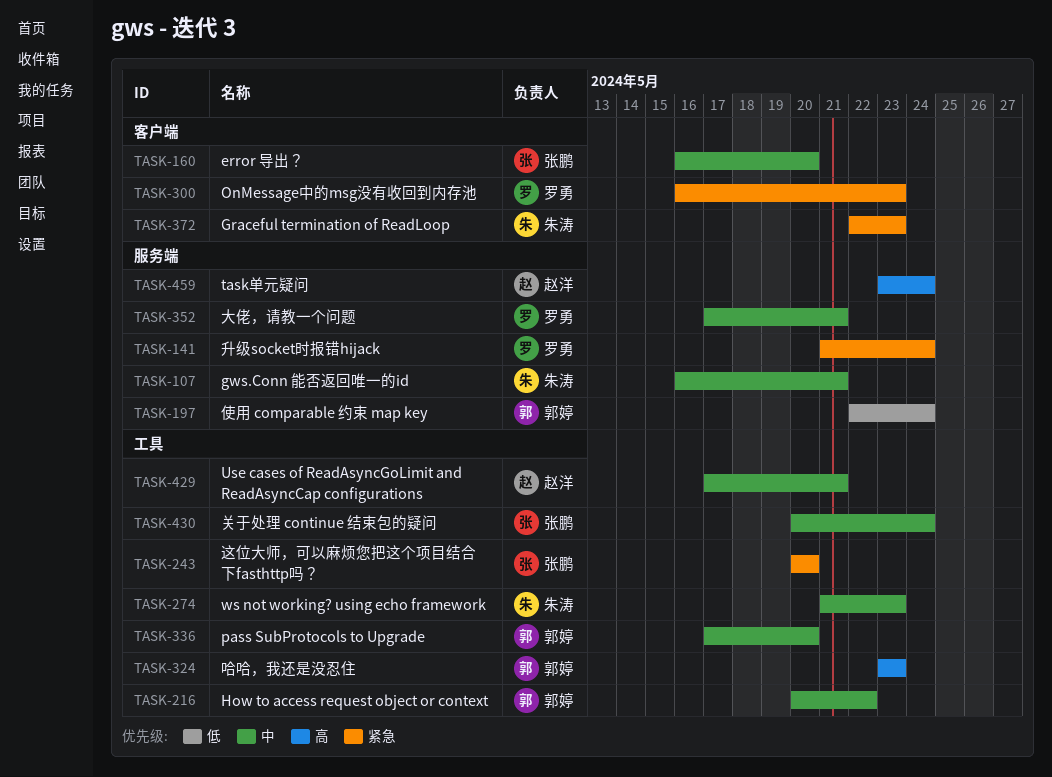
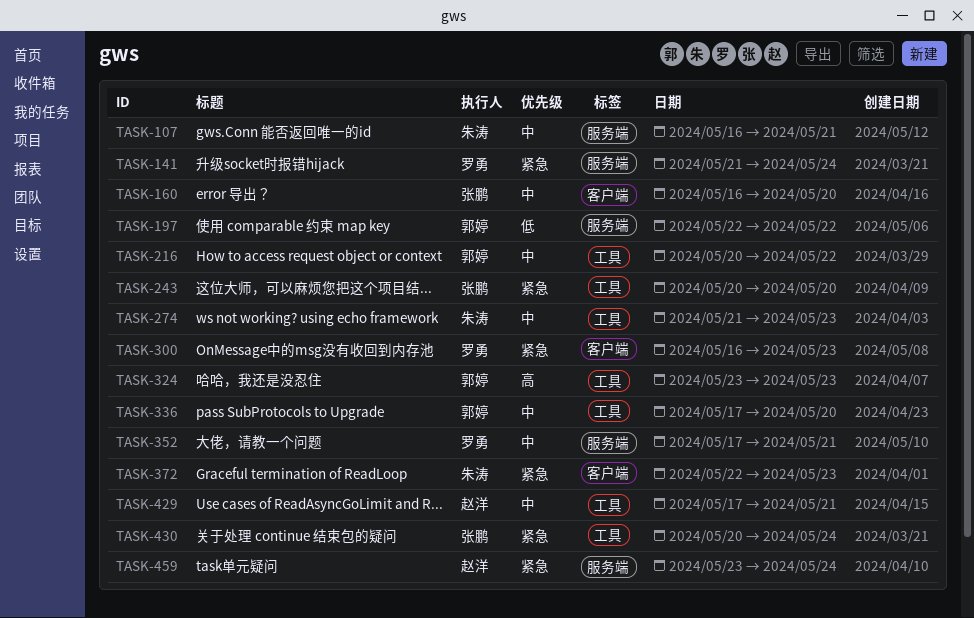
TASK-197, due: May 24 -> May 22
TASK-430, priority: 中 -> 紧急
TASK-459, priority: 高 -> 紧急

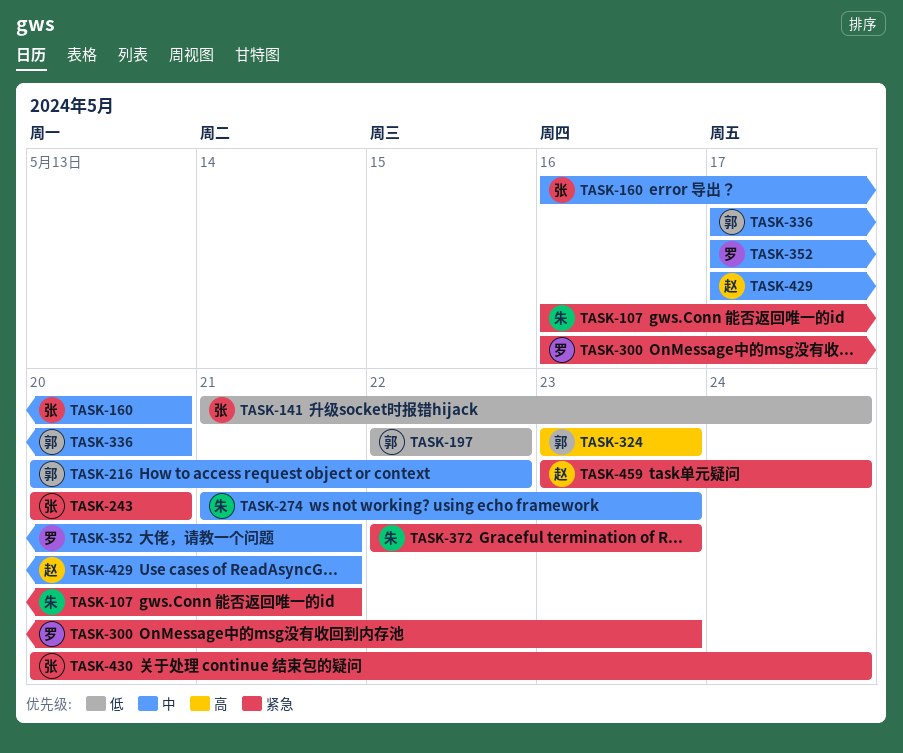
TASK-107, priority: 中 -> 紧急
TASK-141, owner: 罗勇 -> 张鹏
TASK-141, priority: 紧急 -> 低

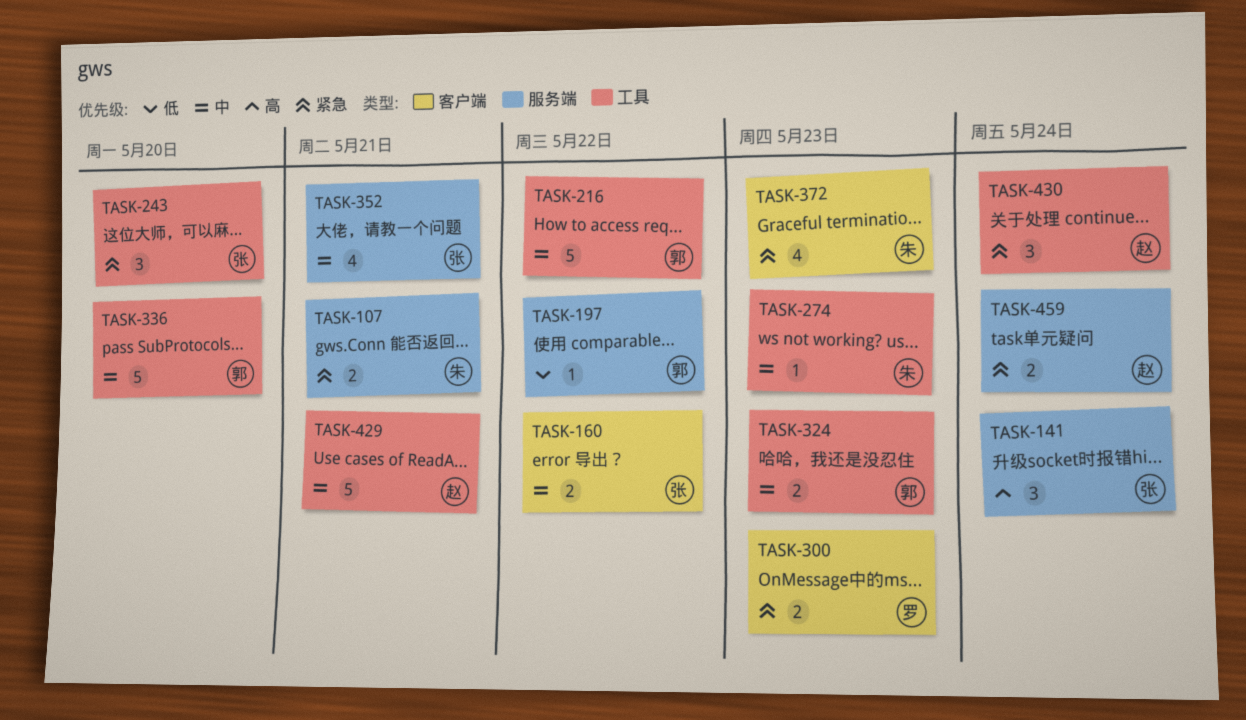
TASK-141, priority: 低 -> 高
TASK-160, due: May 20 -> May 22
TASK-324, priority: 高 -> 中
TASK-352, owner: 罗 -> 张
TASK-430, owner: 张 -> 赵

